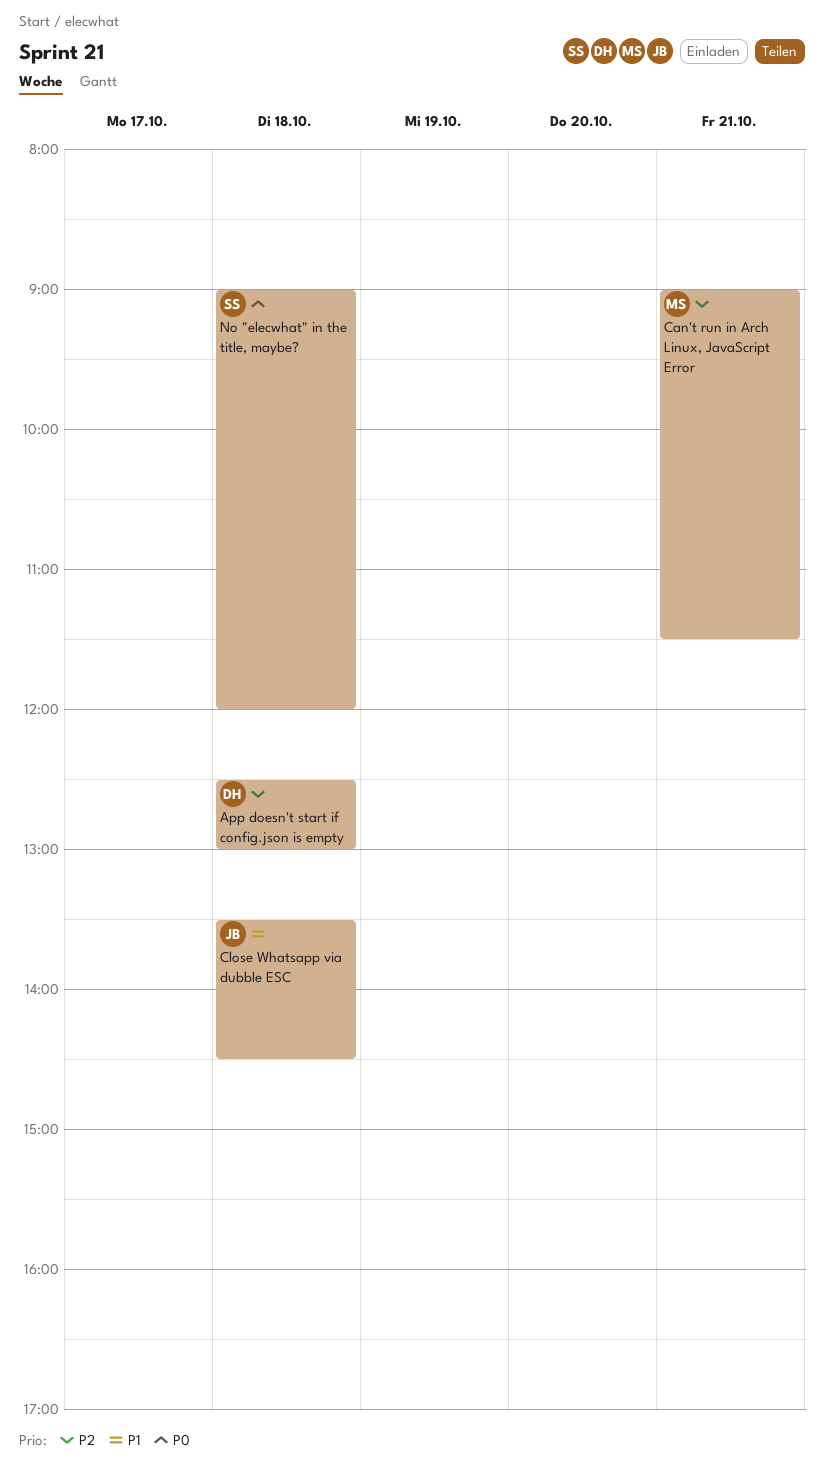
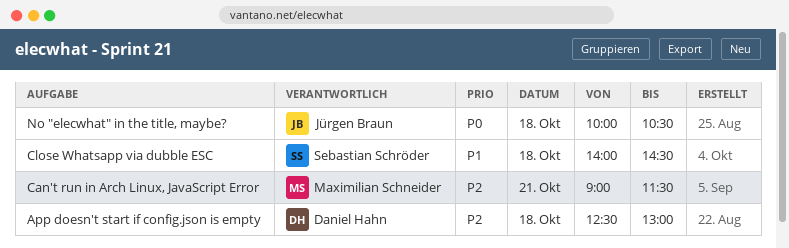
Close Whatsapp via dubble ESC, owner: Jürgen Braun -> Sebastian Schröder
Close Whatsapp via dubble ESC, begins: 13:30 -> 14:00
No "elecwhat" in the title, maybe?, owner: Sebastian Schröder -> Jürgen Braun
No "elecwhat" in the title, maybe?, begins: 09:00 -> 10:00
No "elecwhat" in the title, maybe?, ends: 12:00 -> 10:30

